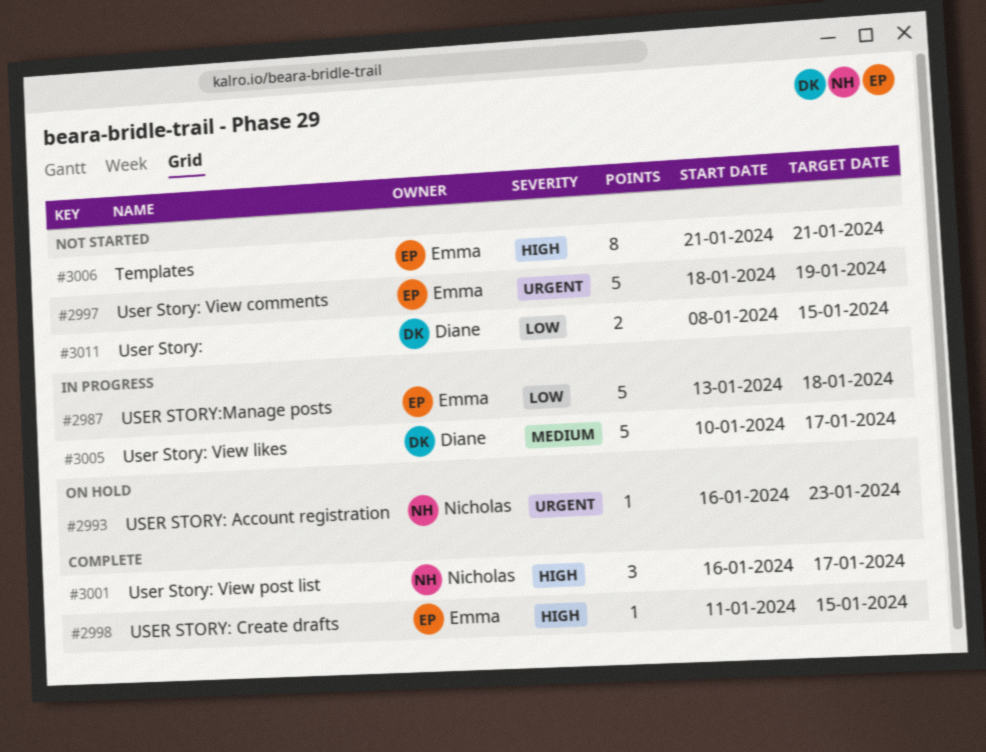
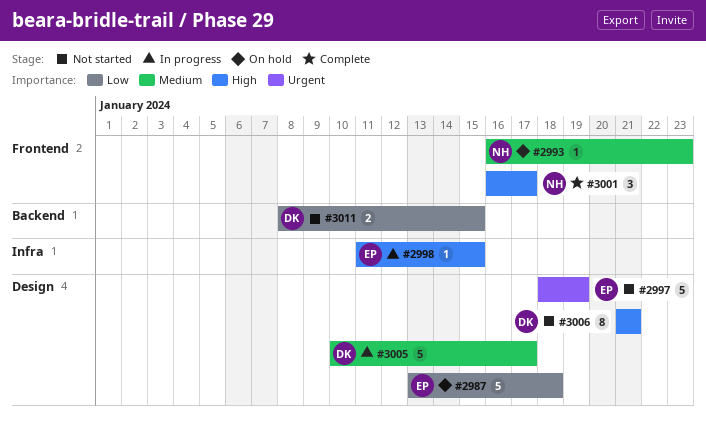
#2987, status: In progress -> On hold
#2993, priority: Urgent -> Medium
#2998, status: Complete -> In progress
#3006, owner: Emma -> Diane

